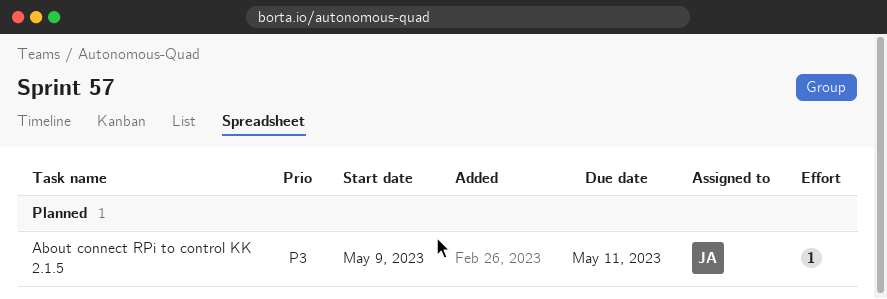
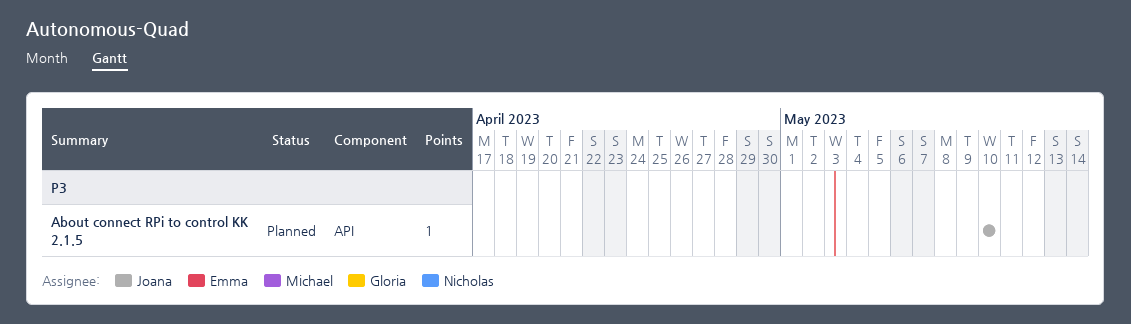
About connect RPi to control KK 2.1.5, start: May 9 -> May 10
About connect RPi to control KK 2.1.5, due: May 11 -> May 10

